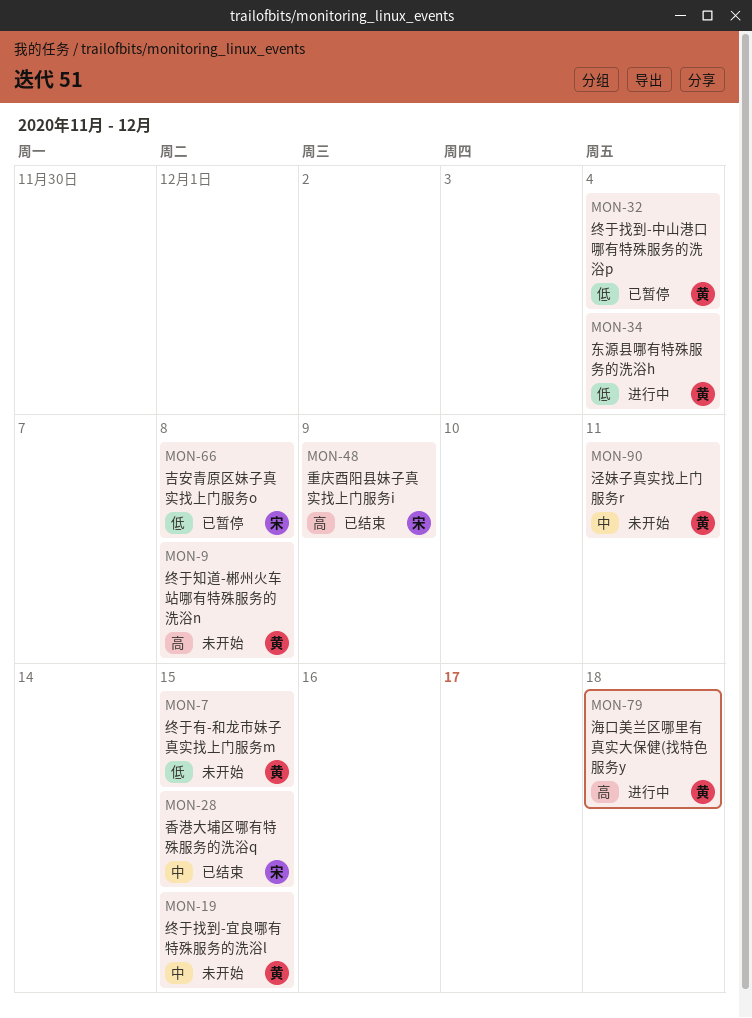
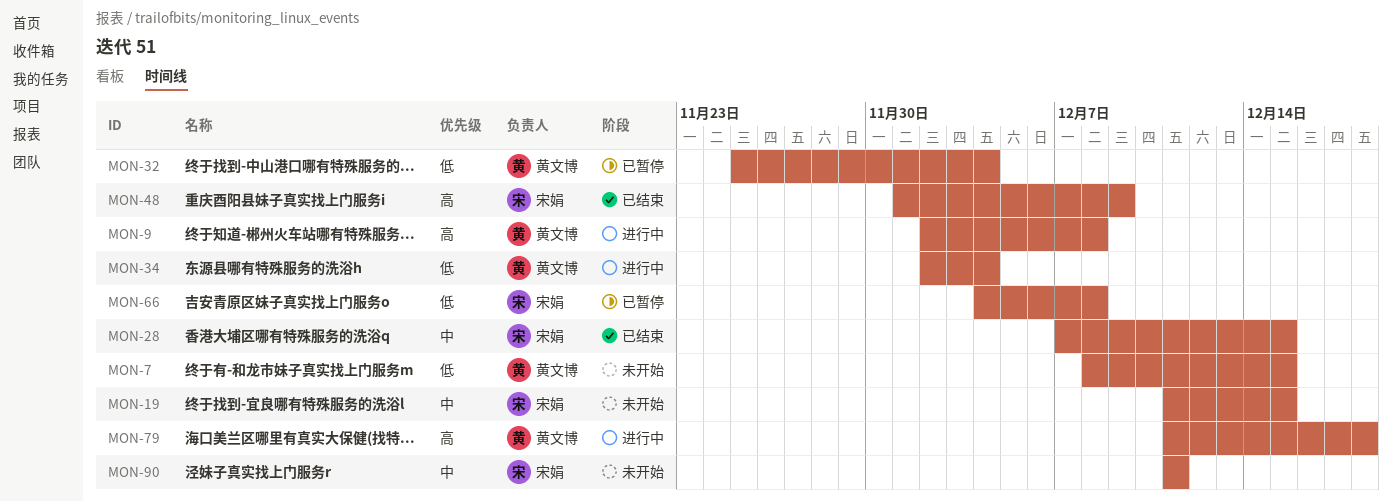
MON-9, status: 未开始 -> 进行中
MON-19, owner: 黄文博 -> 宋娟
MON-90, owner: 黄文博 -> 宋娟

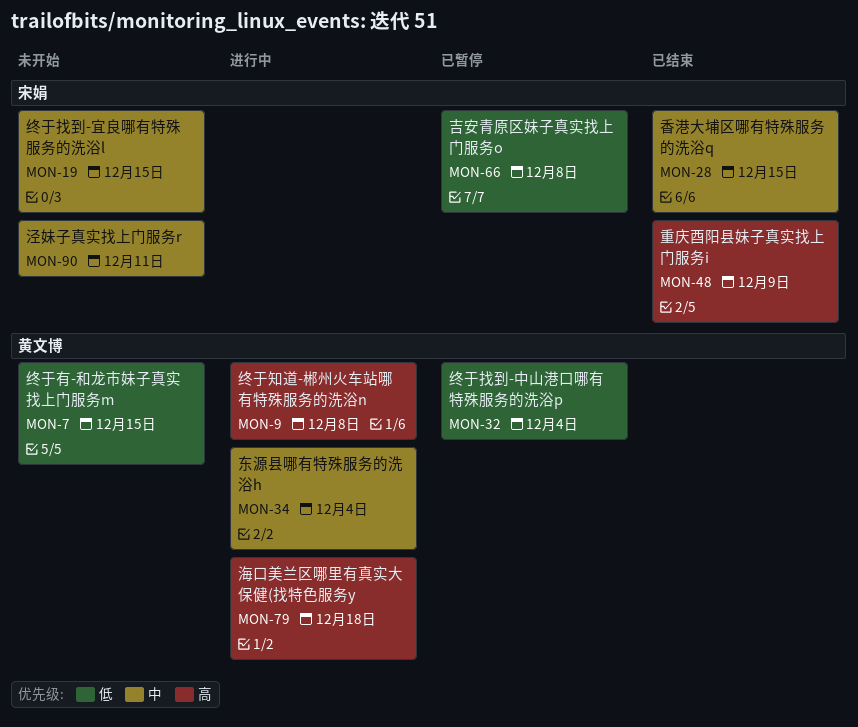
MON-34, priority: 低 -> 中

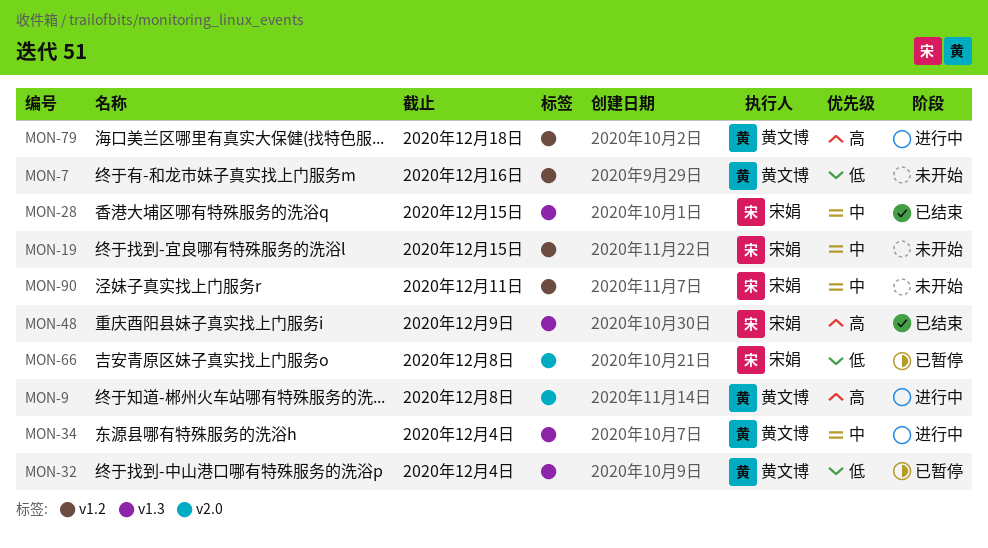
MON-7, due: Dec 15 -> Dec 16

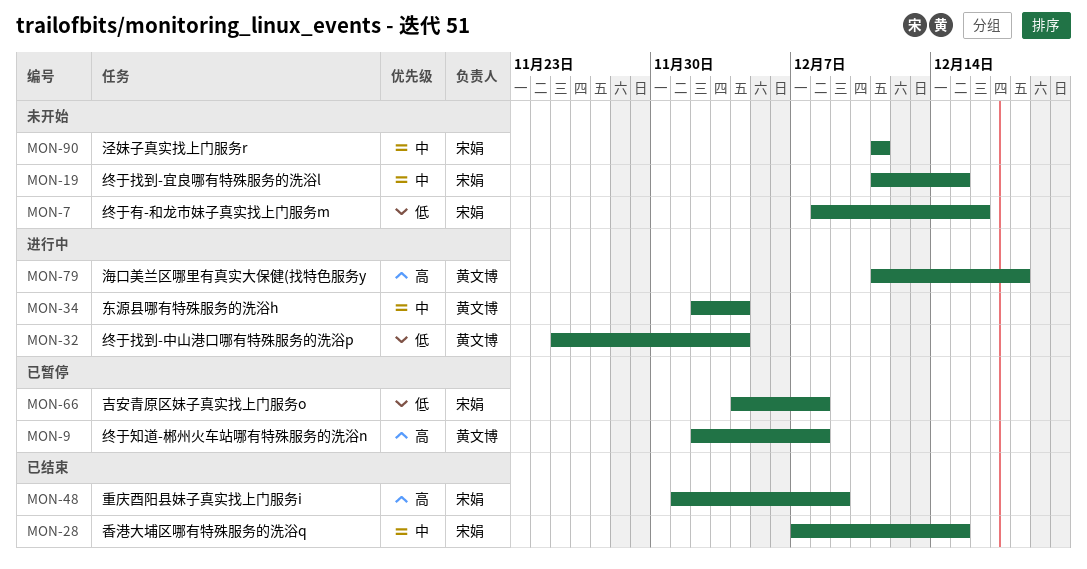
MON-7, owner: 黄文博 -> 宋娟
MON-9, status: 进行中 -> 已暂停
MON-32, status: 已暂停 -> 进行中

